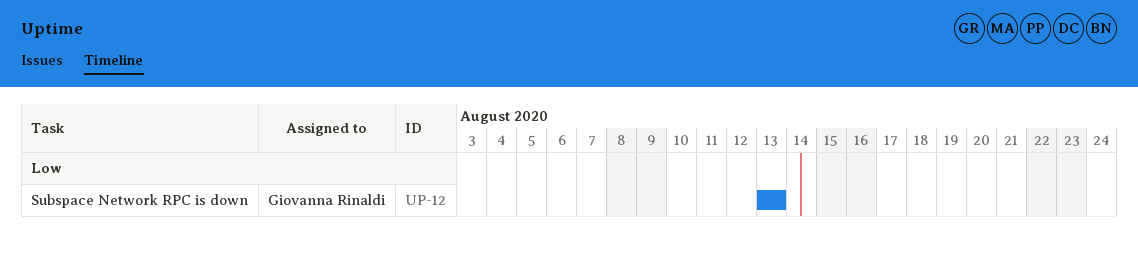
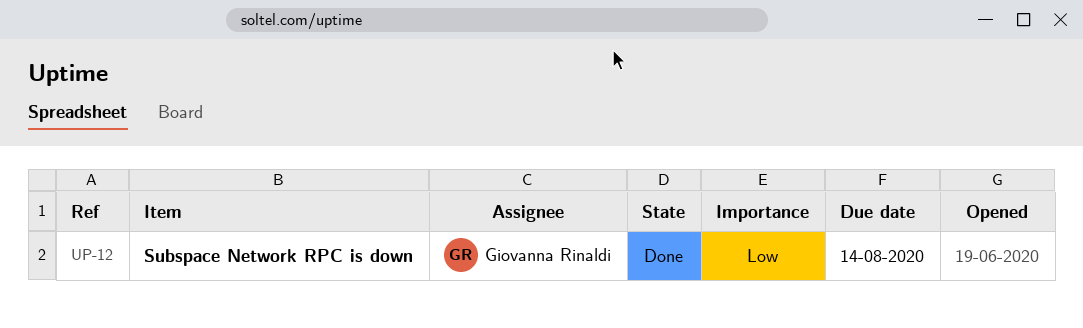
UP-12, due: Aug 13 -> Aug 14

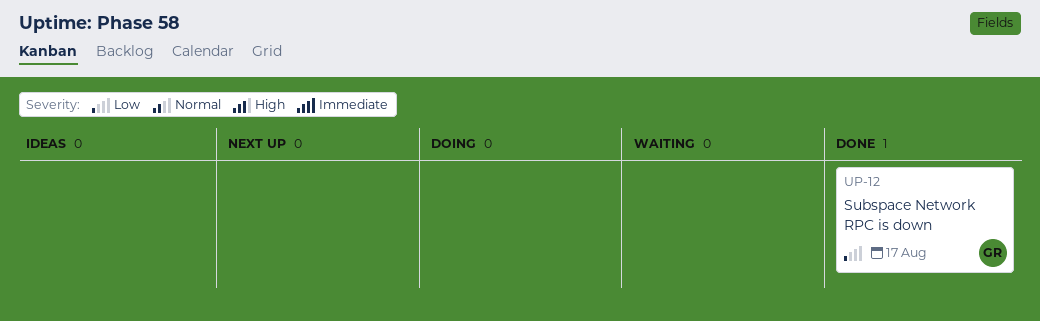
UP-12, due: Aug 14 -> Aug 17

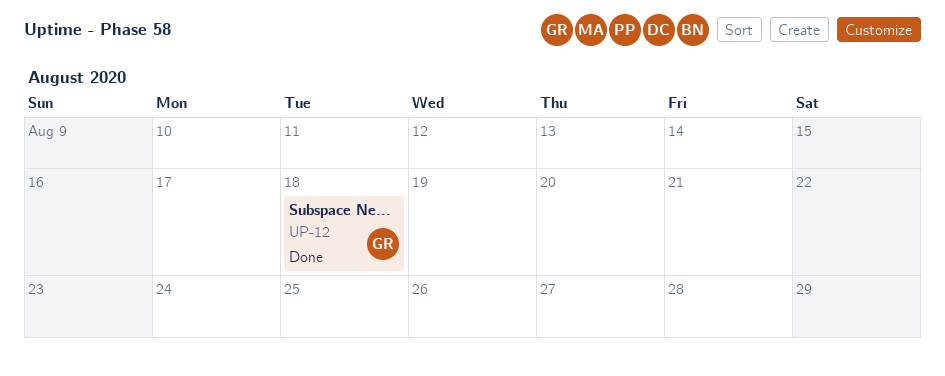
UP-12, due: Aug 17 -> Aug 18

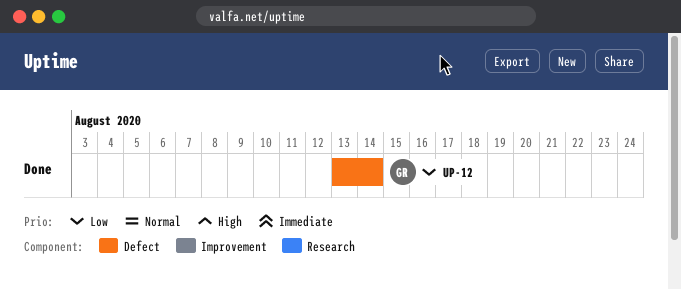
UP-12, due: Aug 18 -> Aug 14

